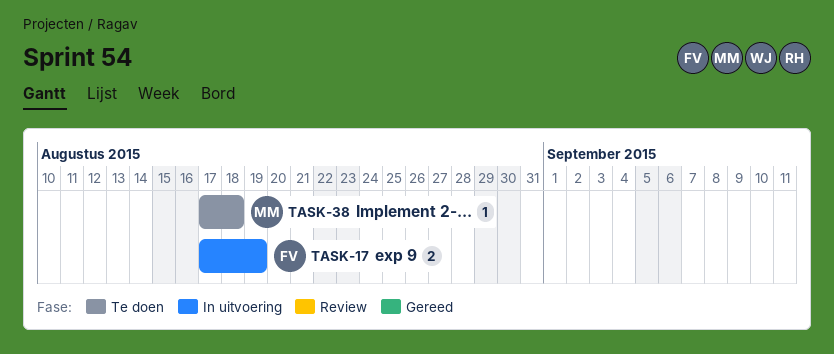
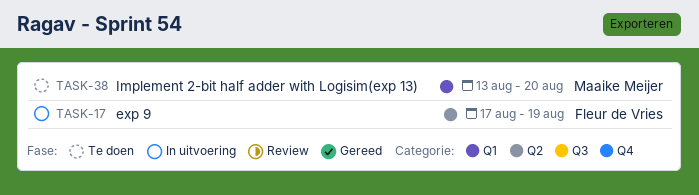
TASK-38, start: Aug 17 -> Aug 13
TASK-38, due: Aug 18 -> Aug 20

